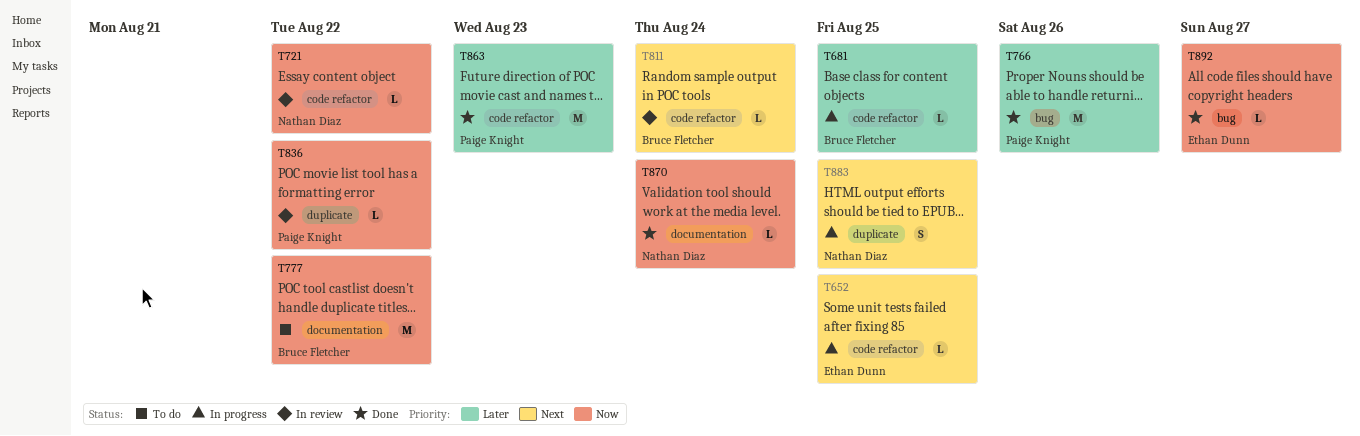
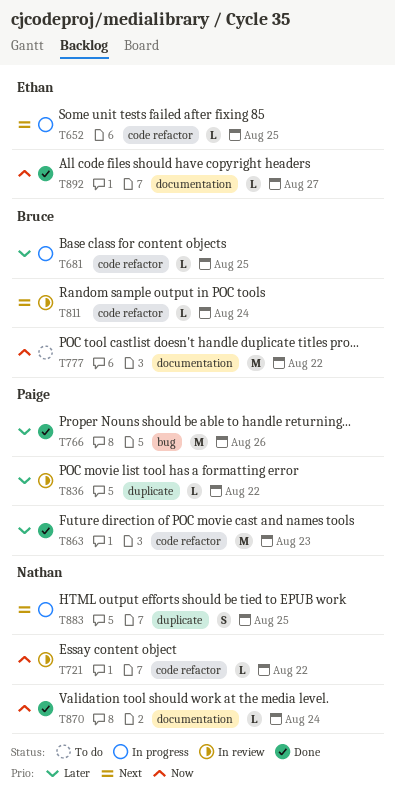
T836, priority: Now -> Later
T892, label: bug -> documentation

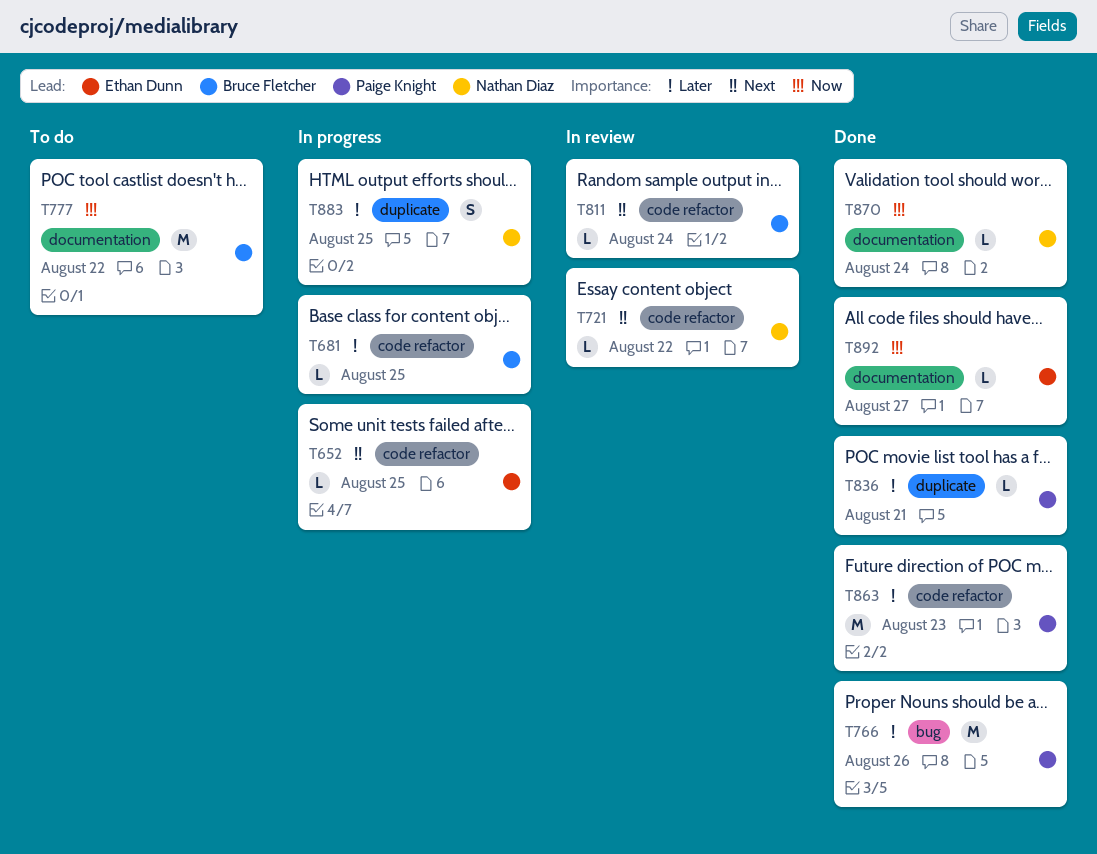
T721, priority: Now -> Next
T836, status: In review -> Done
T836, due: Aug 22 -> Aug 21
T883, priority: Next -> Later

